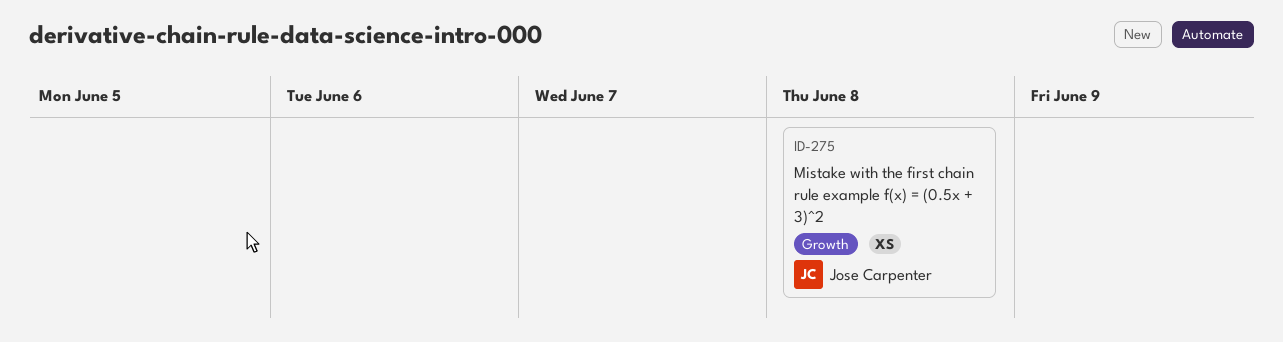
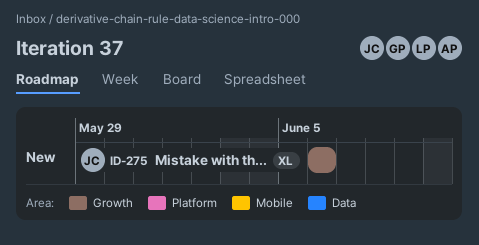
ID-275, estimate: XS -> XL
ID-275, due: Jun 8 -> Jun 6

